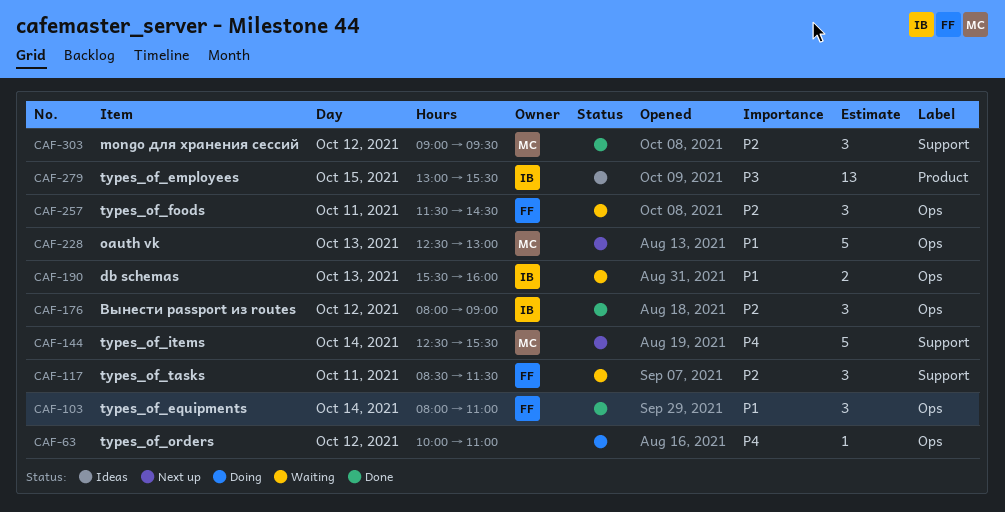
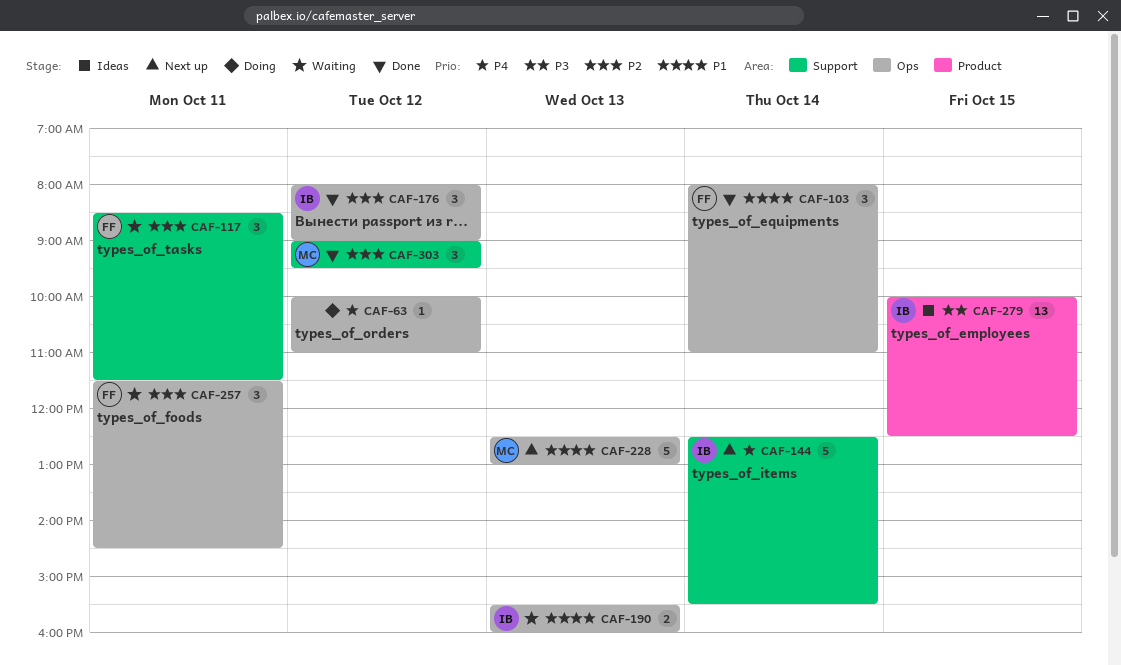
CAF-144, owner: MC -> IB
CAF-279, begins: 13:00 -> 10:00
CAF-279, ends: 15:30 -> 12:30

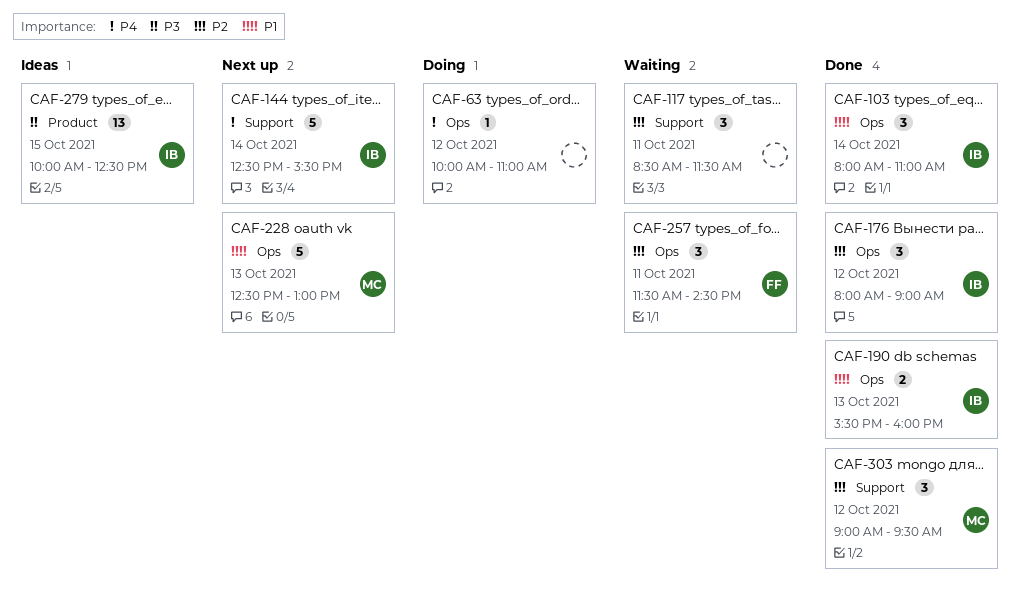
CAF-103, owner: FF -> IB
CAF-117, owner: FF -> none
CAF-190, status: Waiting -> Done

